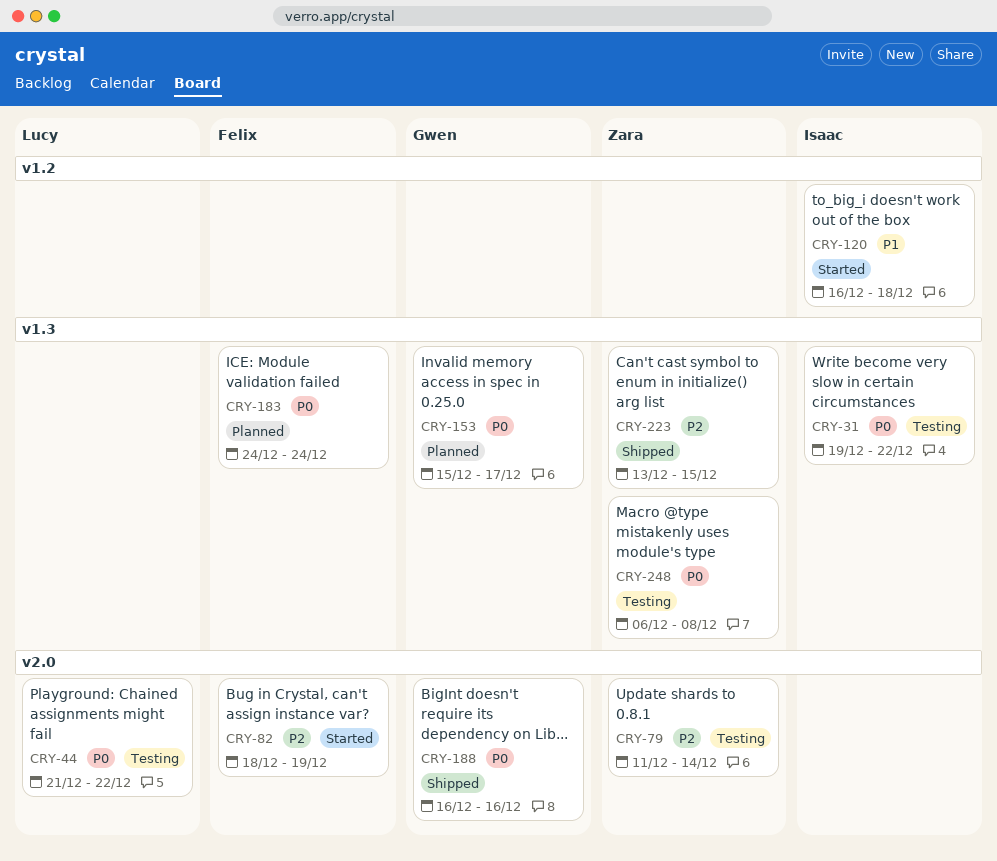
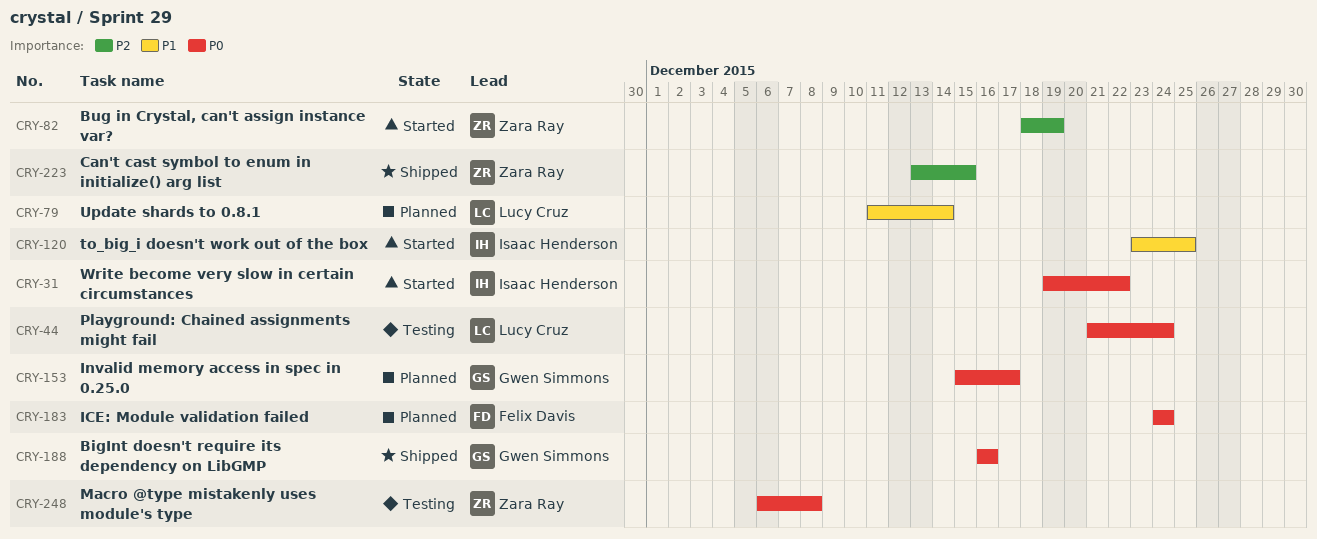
CRY-31, status: Testing -> Started
CRY-44, due: Dec 22 -> Dec 24
CRY-79, status: Testing -> Planned
CRY-79, owner: Zara Ray -> Lucy Cruz
CRY-79, priority: P2 -> P1
CRY-82, owner: Felix Davis -> Zara Ray
CRY-120, start: Dec 16 -> Dec 23
CRY-120, due: Dec 18 -> Dec 25

